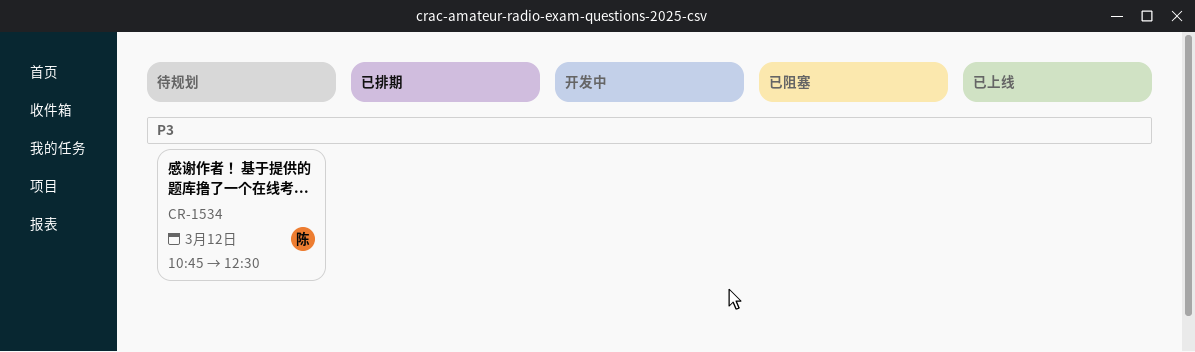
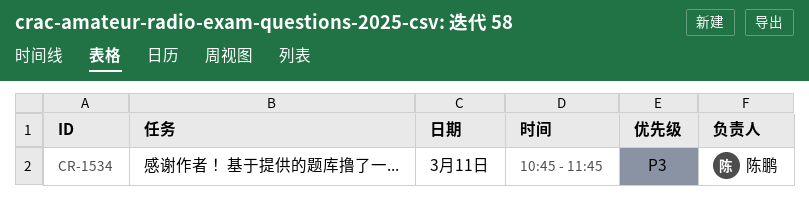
CR-1534, day: Mar 12 -> Mar 11
CR-1534, ends: 12:30 -> 11:45

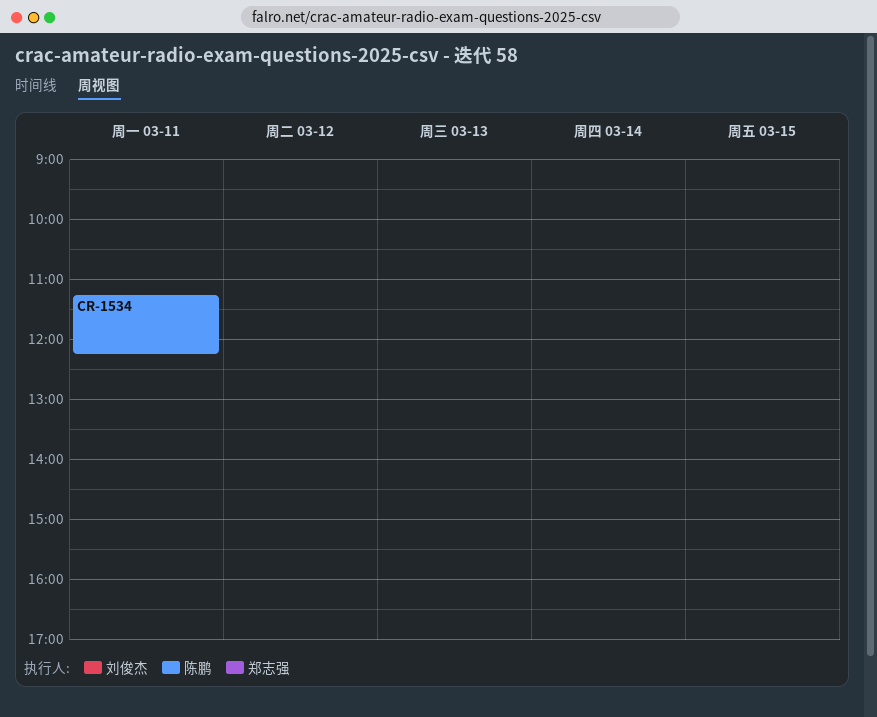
CR-1534, begins: 10:45 -> 11:15
CR-1534, ends: 11:45 -> 12:15

